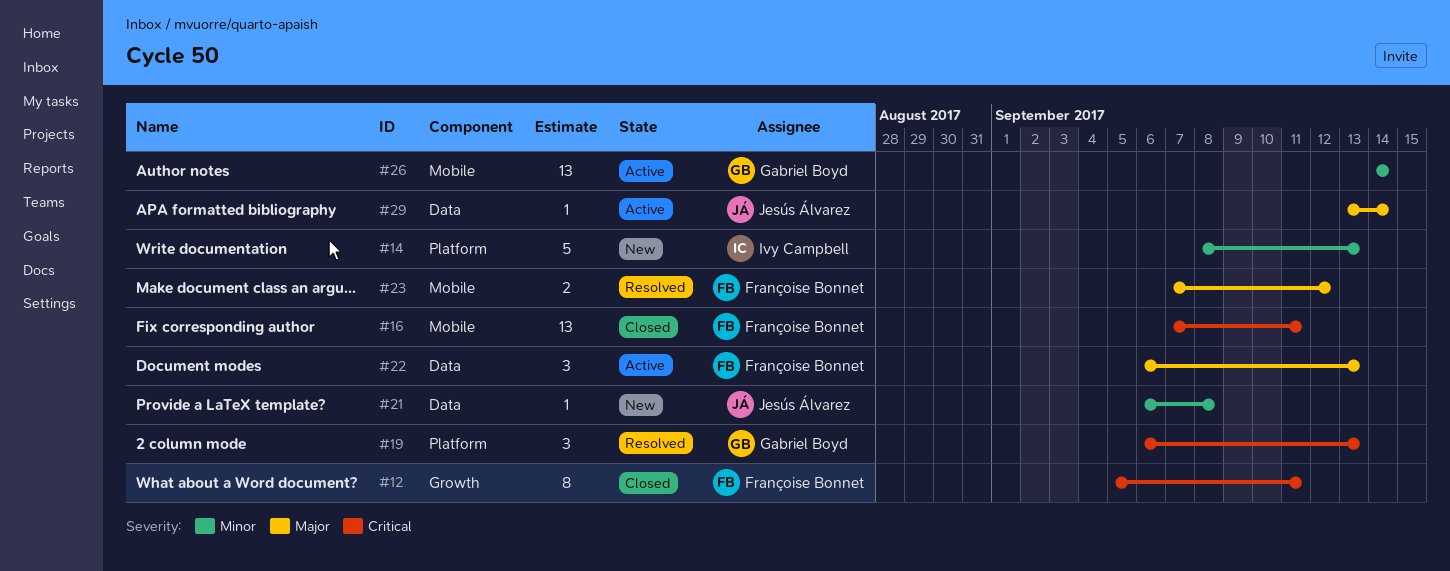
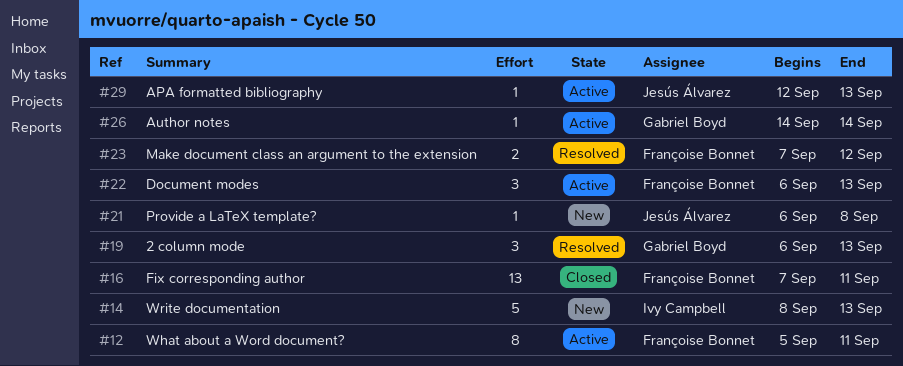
#12, status: Closed -> Active
#26, estimate: 13 -> 1
#29, start: Sep 13 -> Sep 12
#29, due: Sep 14 -> Sep 13

